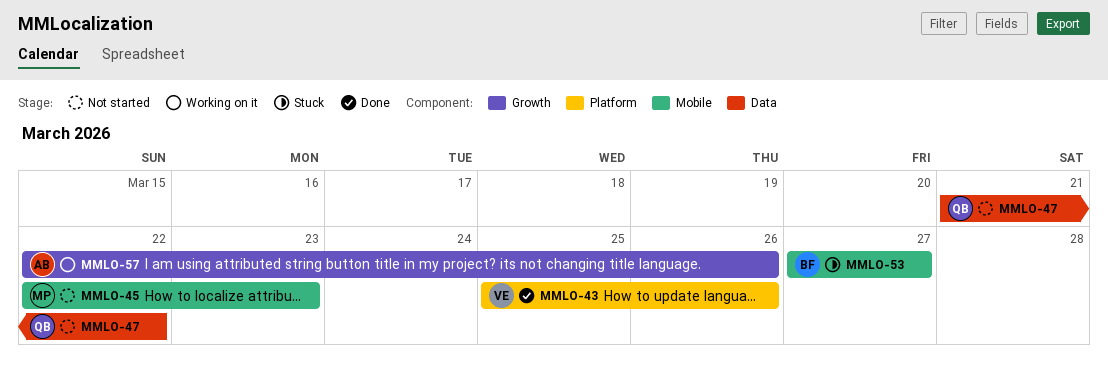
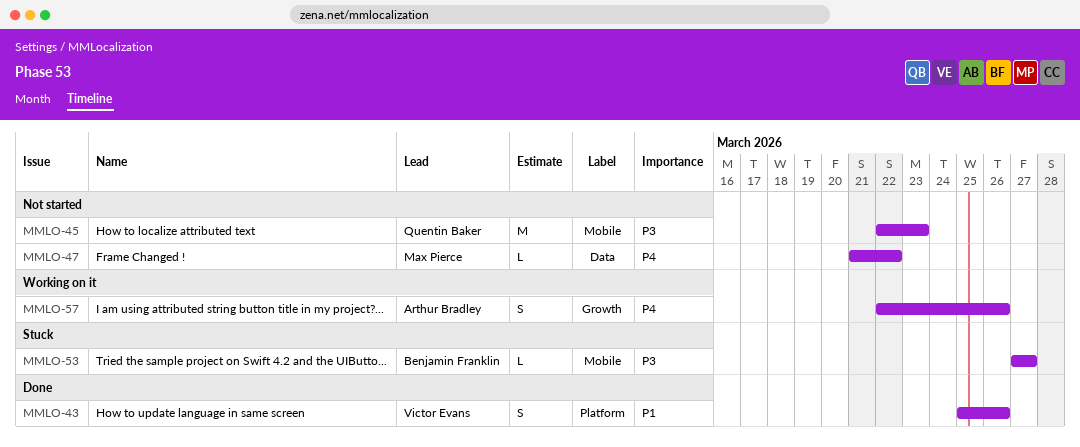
MMLO-45, owner: Max Pierce -> Quentin Baker
MMLO-47, owner: Quentin Baker -> Max Pierce

